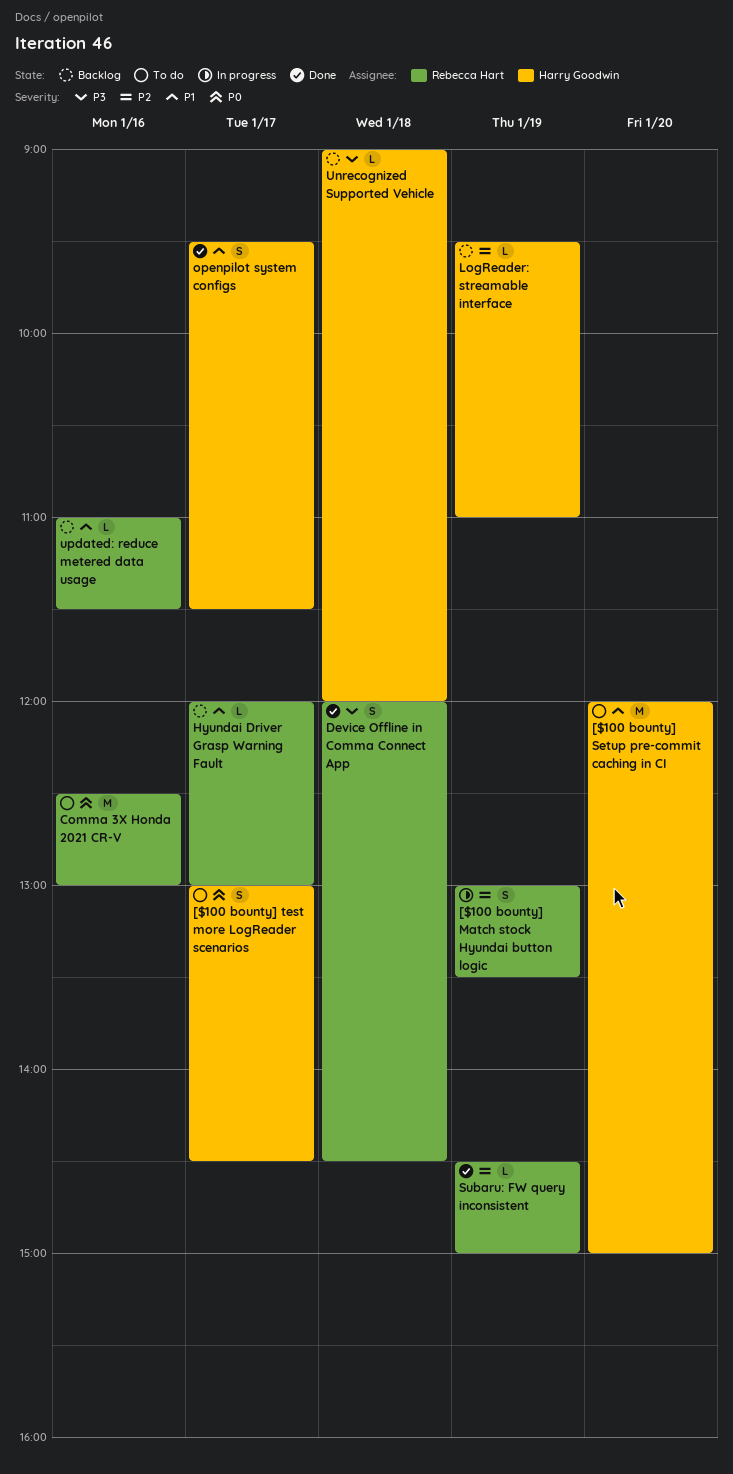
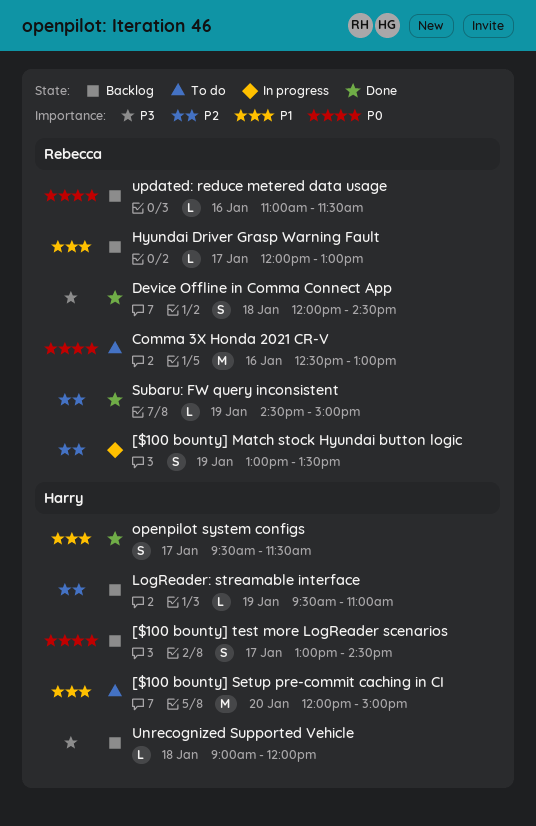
[$100 bounty] test more LogReader scenarios, status: To do -> Backlog
updated: reduce metered data usage, priority: P1 -> P0

